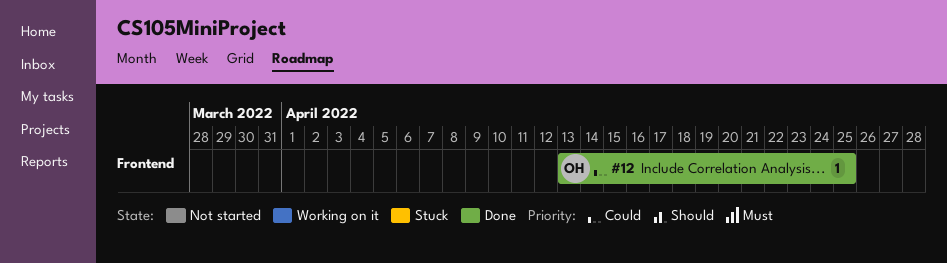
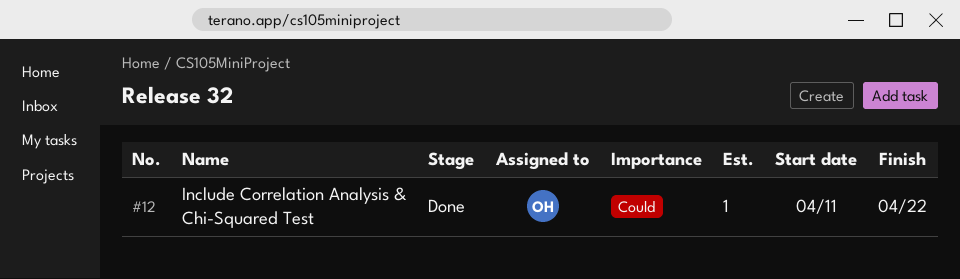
#12, start: Apr 13 -> Apr 11
#12, due: Apr 25 -> Apr 22

